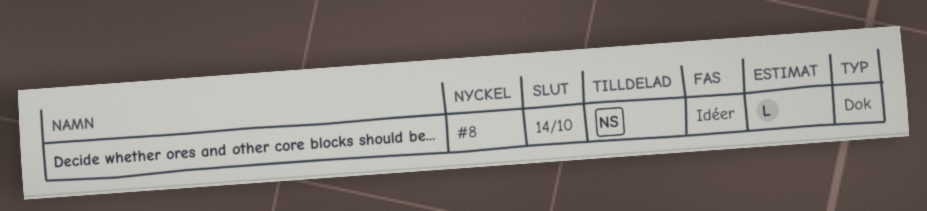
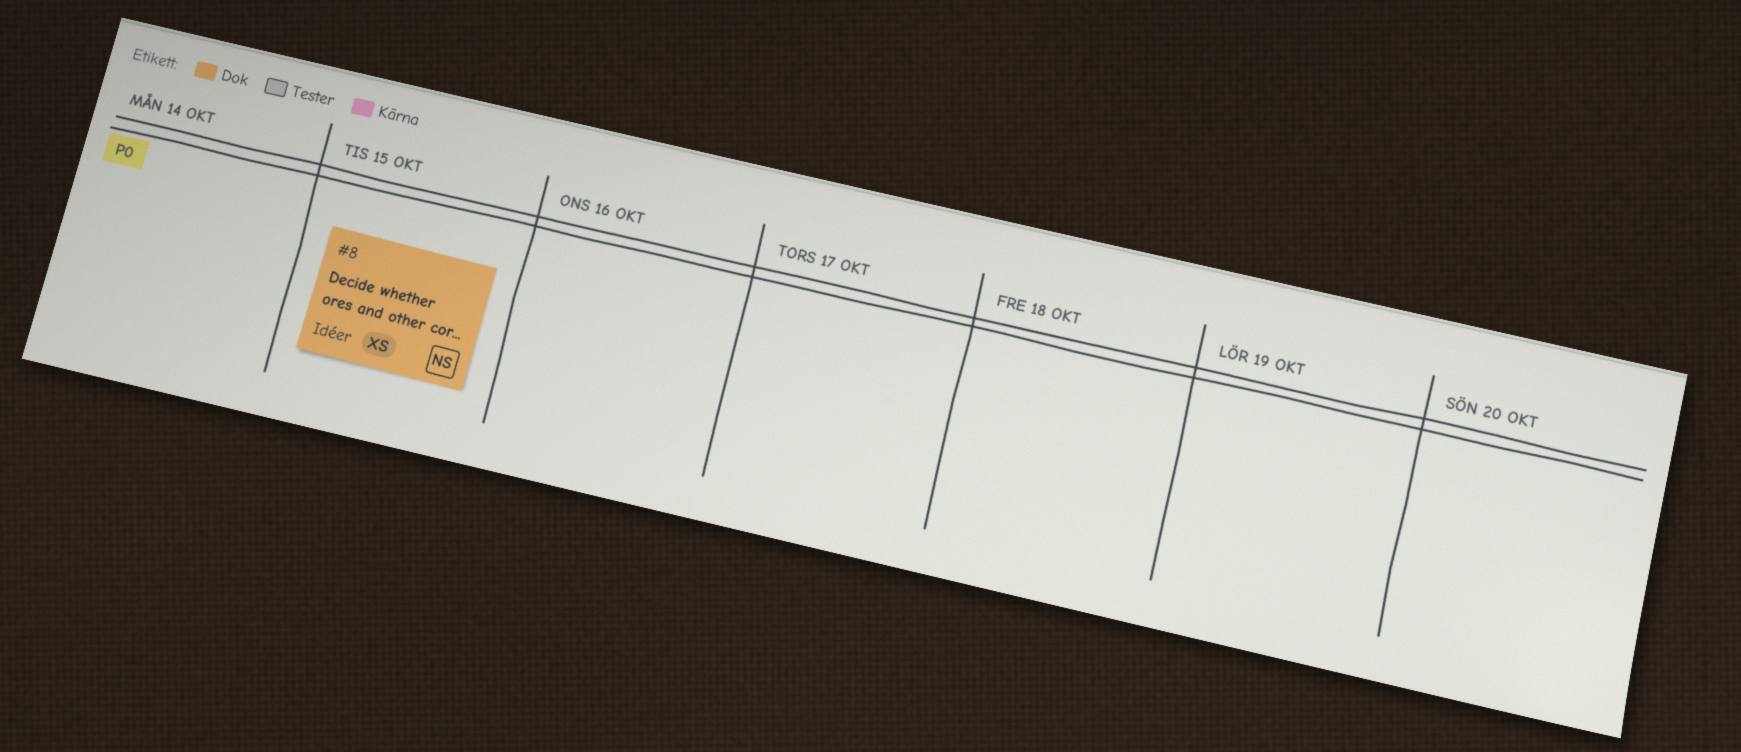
#8, estimate: L -> XS
#8, due: Oct 14 -> Oct 15

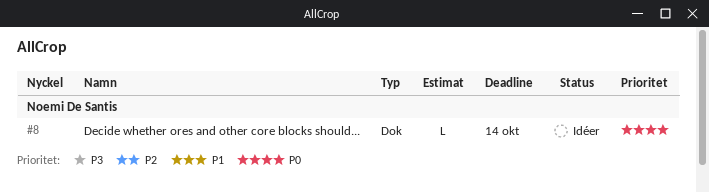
#8, estimate: XS -> L
#8, due: Oct 15 -> Oct 14

